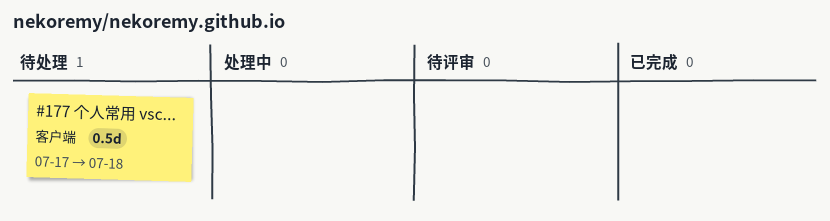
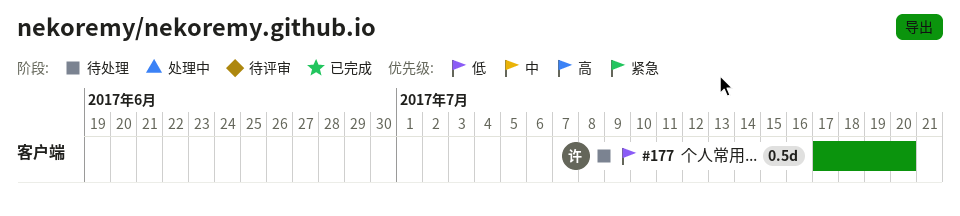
#177, due: Jul 18 -> Jul 20

